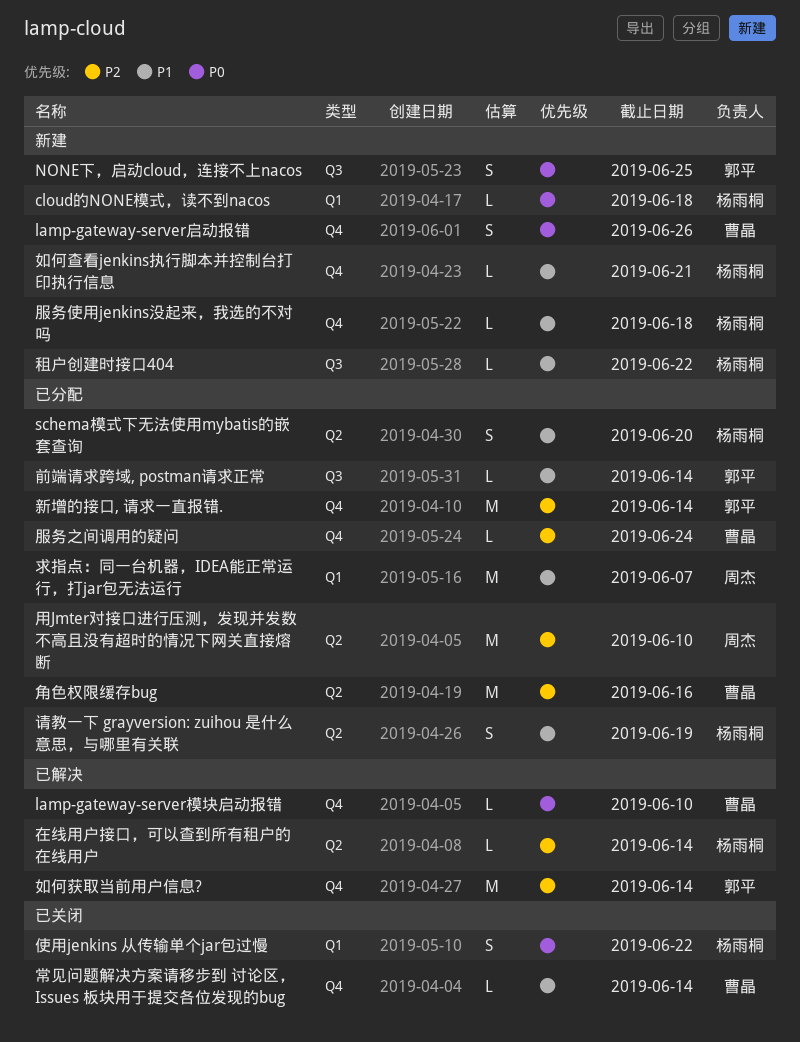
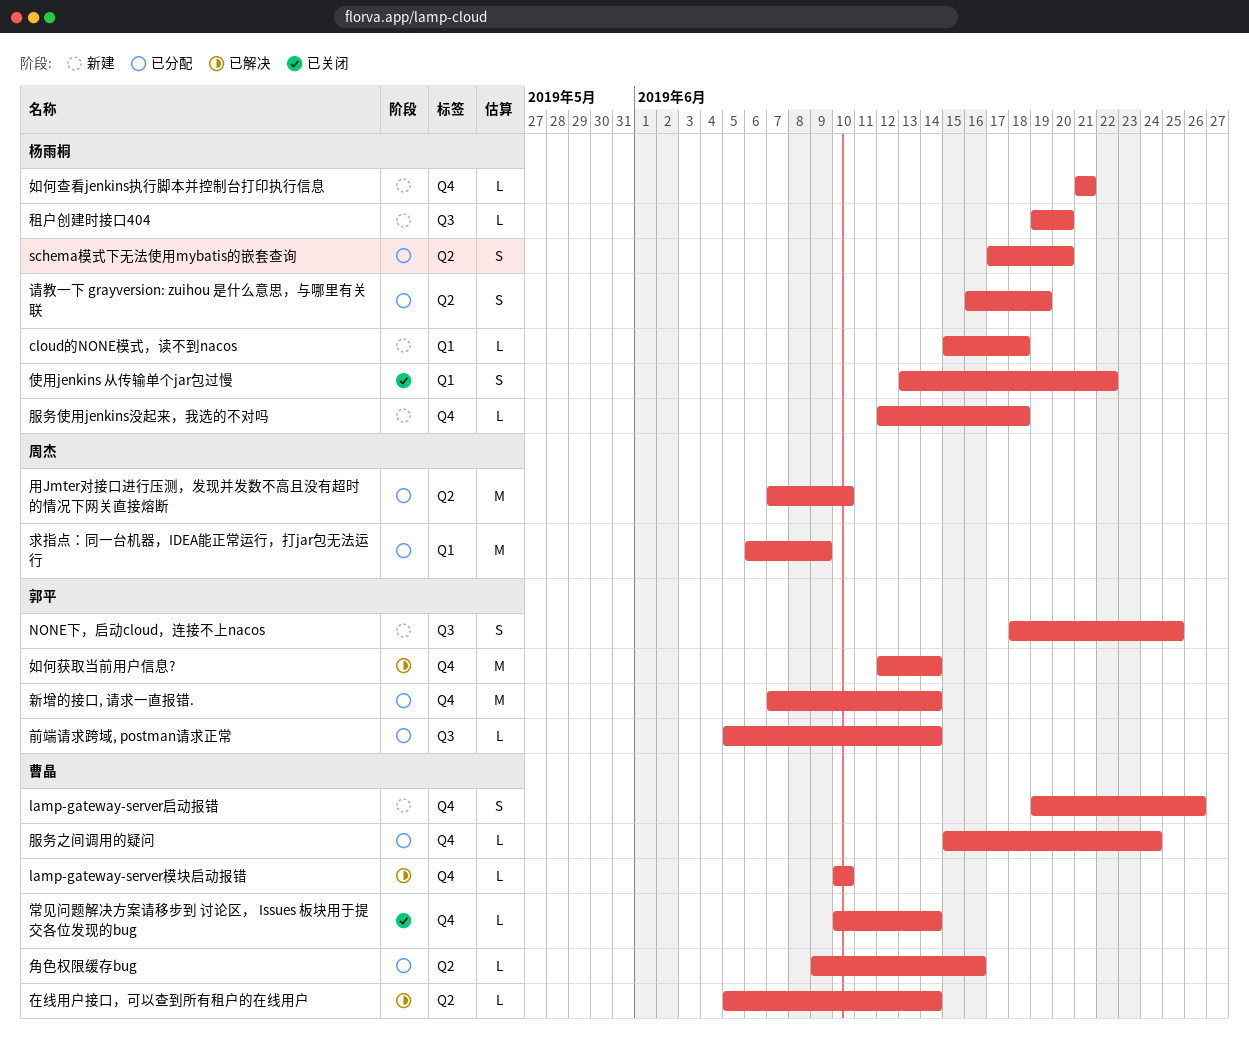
在线用户接口，可以查到所有租户的在线用户, owner: 杨雨桐 -> 曹晶
求指点：同一台机器，IDEA能正常运行，打jar包无法运行, due: Jun 7 -> Jun 9
租户创建时接口404, due: Jun 22 -> Jun 20
角色权限缓存bug, estimate: M -> L

